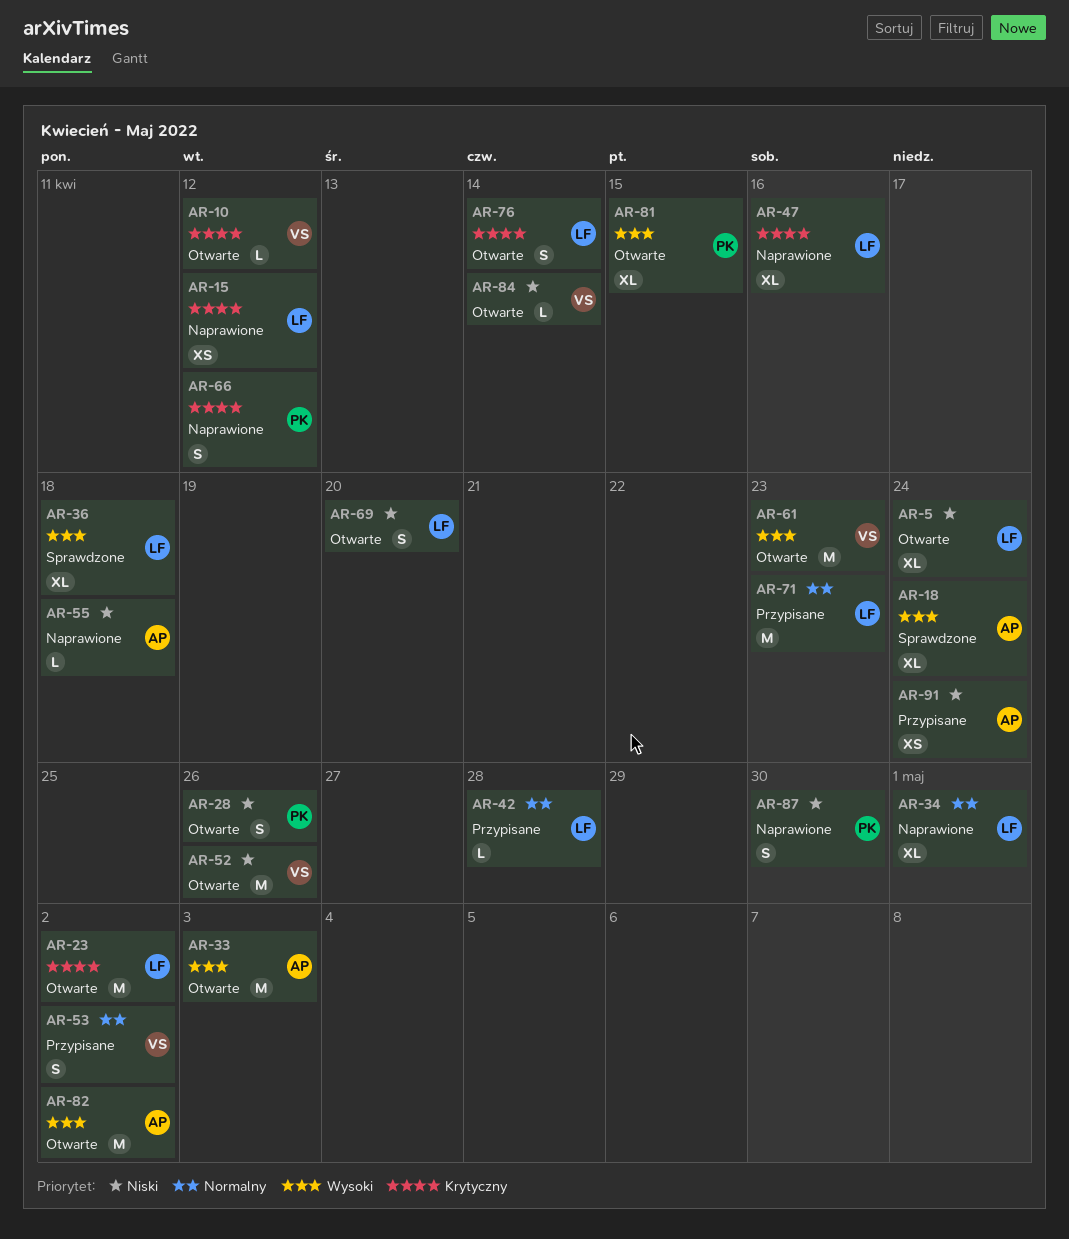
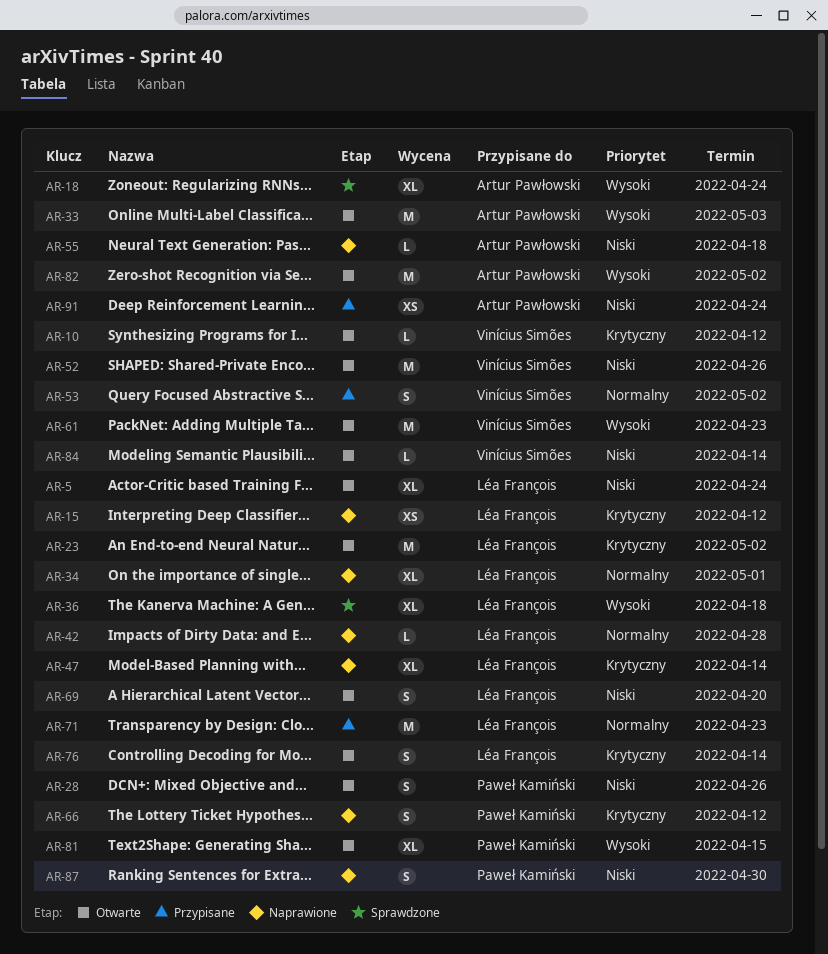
AR-42, status: Przypisane -> Naprawione
AR-47, due: Apr 16 -> Apr 14

